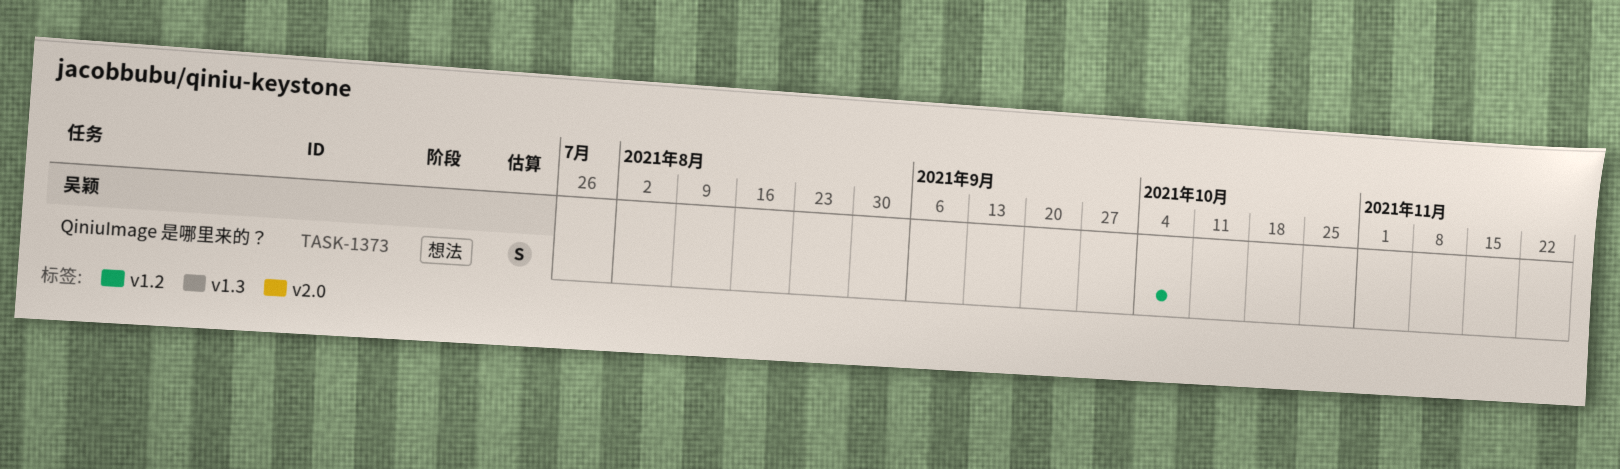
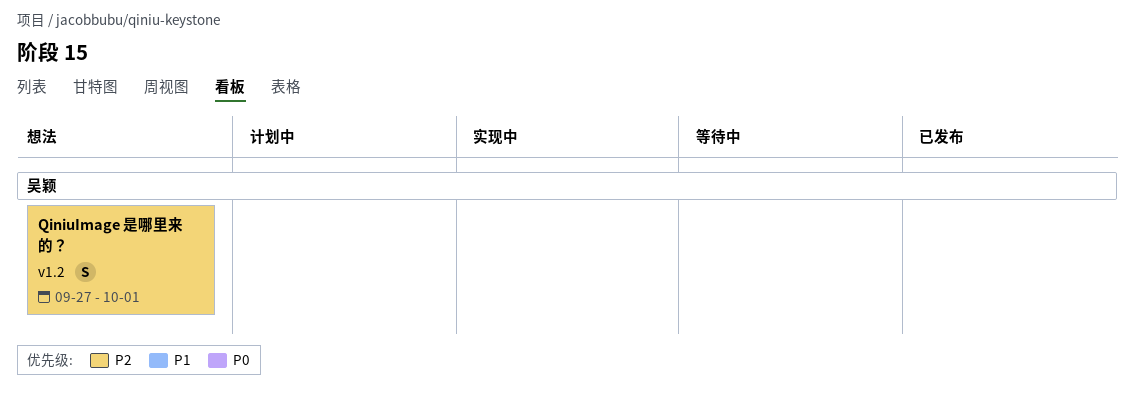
QiniuImage 是哪里来的？, start: Oct 4 -> Sep 27
QiniuImage 是哪里来的？, due: Oct 8 -> Oct 1

